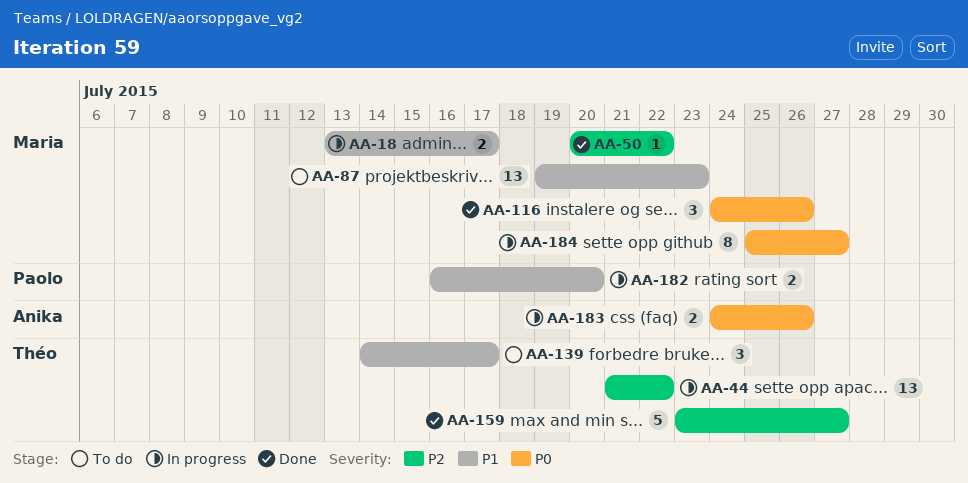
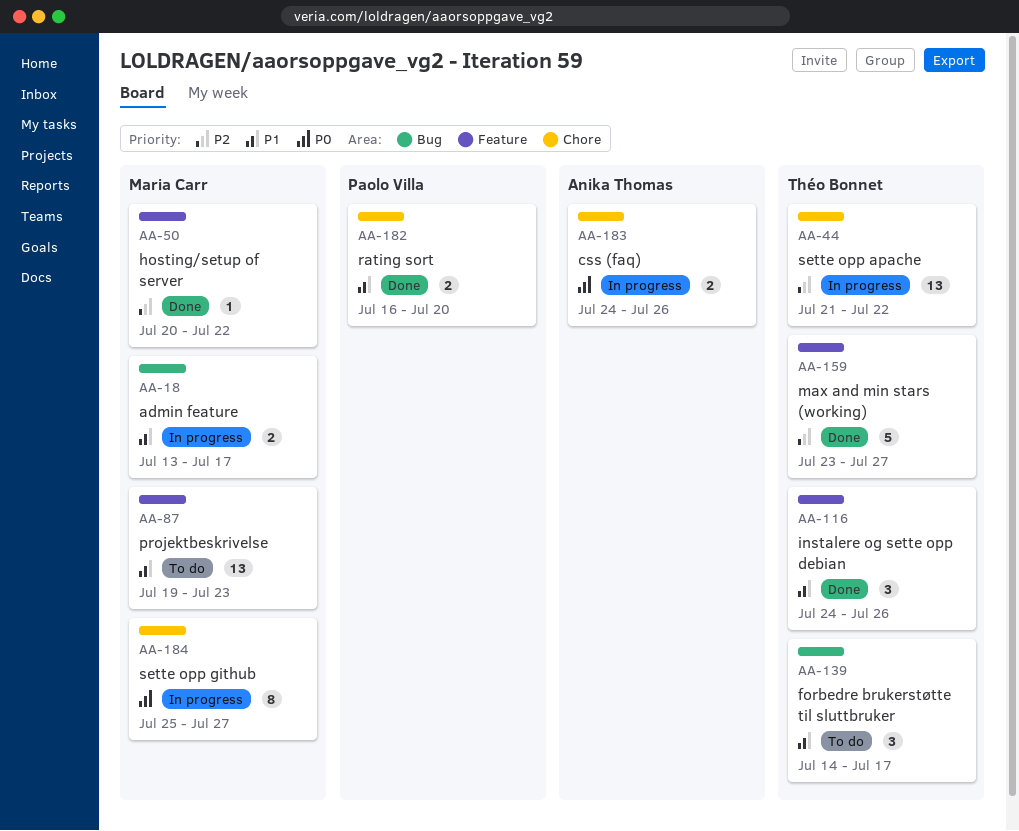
AA-116, owner: Maria Carr -> Théo Bonnet
AA-116, priority: P0 -> P1
AA-182, status: In progress -> Done

